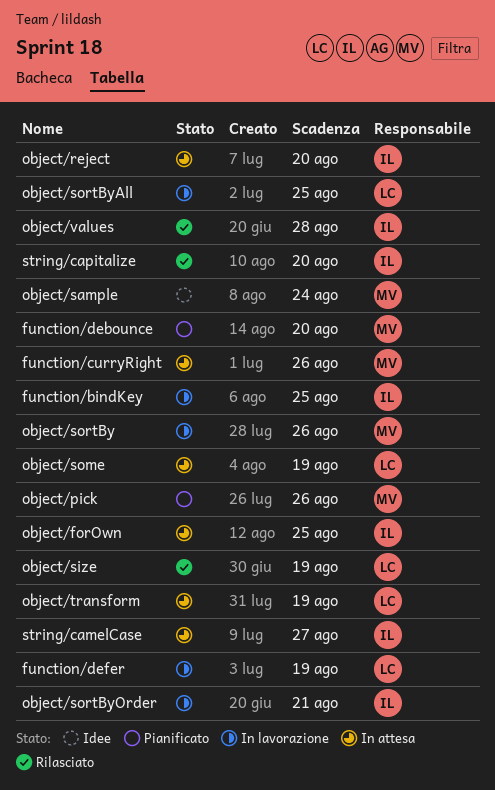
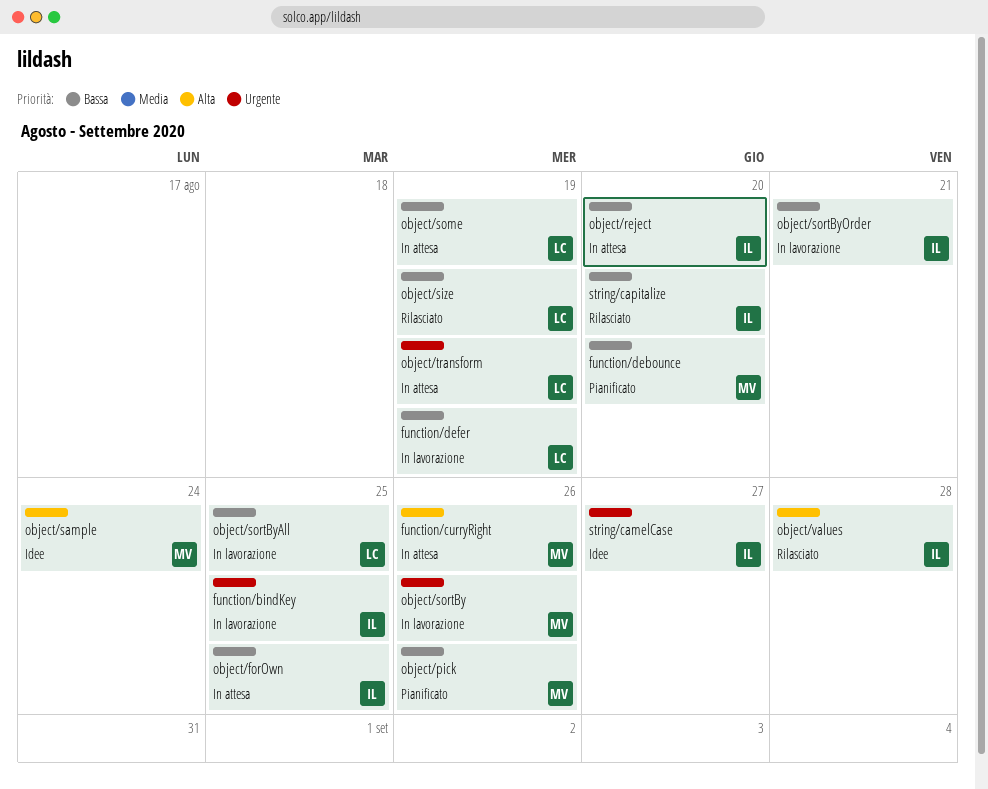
string/camelCase, status: In attesa -> Idee

